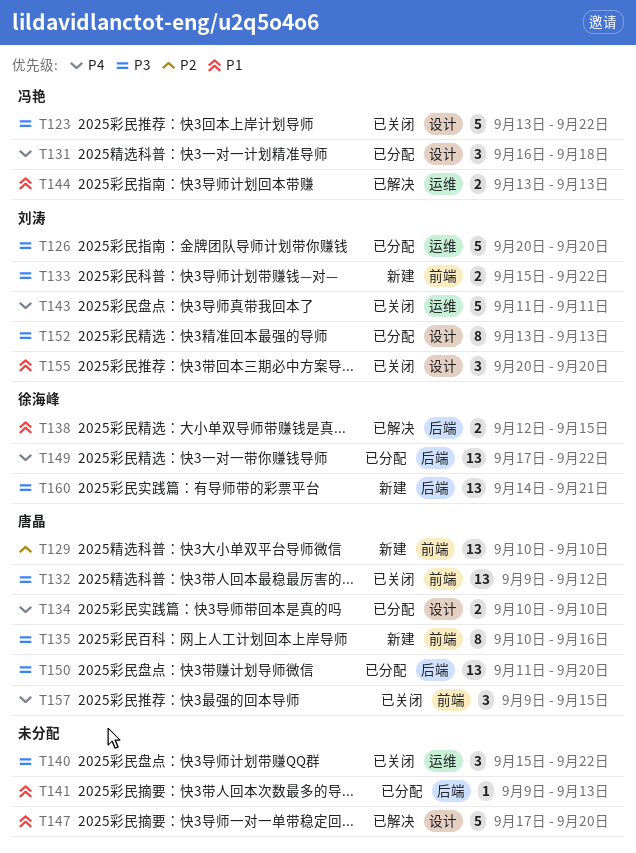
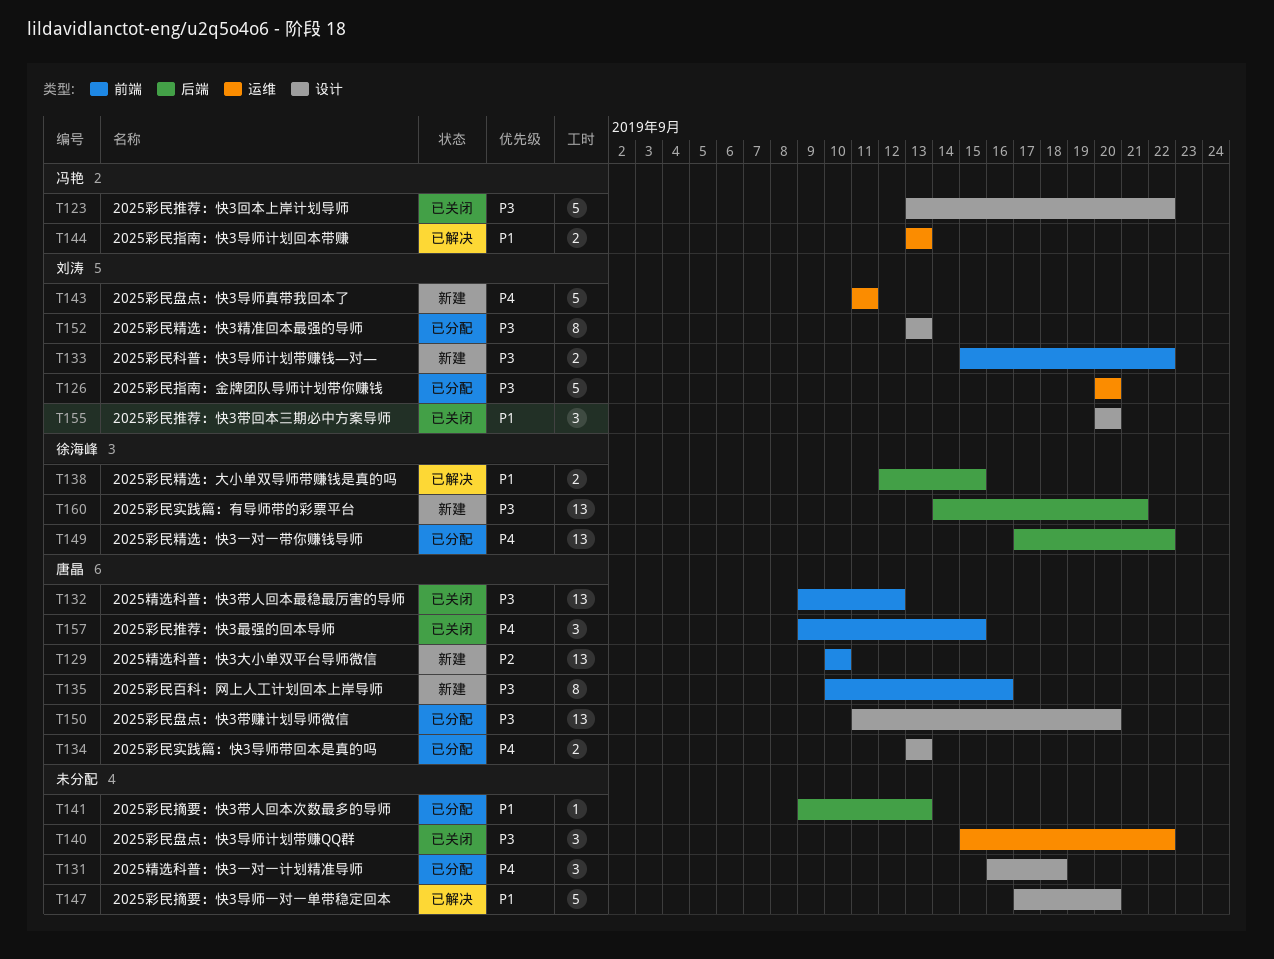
T131, owner: 冯艳 -> none
T134, start: Sep 10 -> Sep 13
T134, due: Sep 10 -> Sep 13
T143, status: 已关闭 -> 新建
T150, label: 后端 -> 设计

